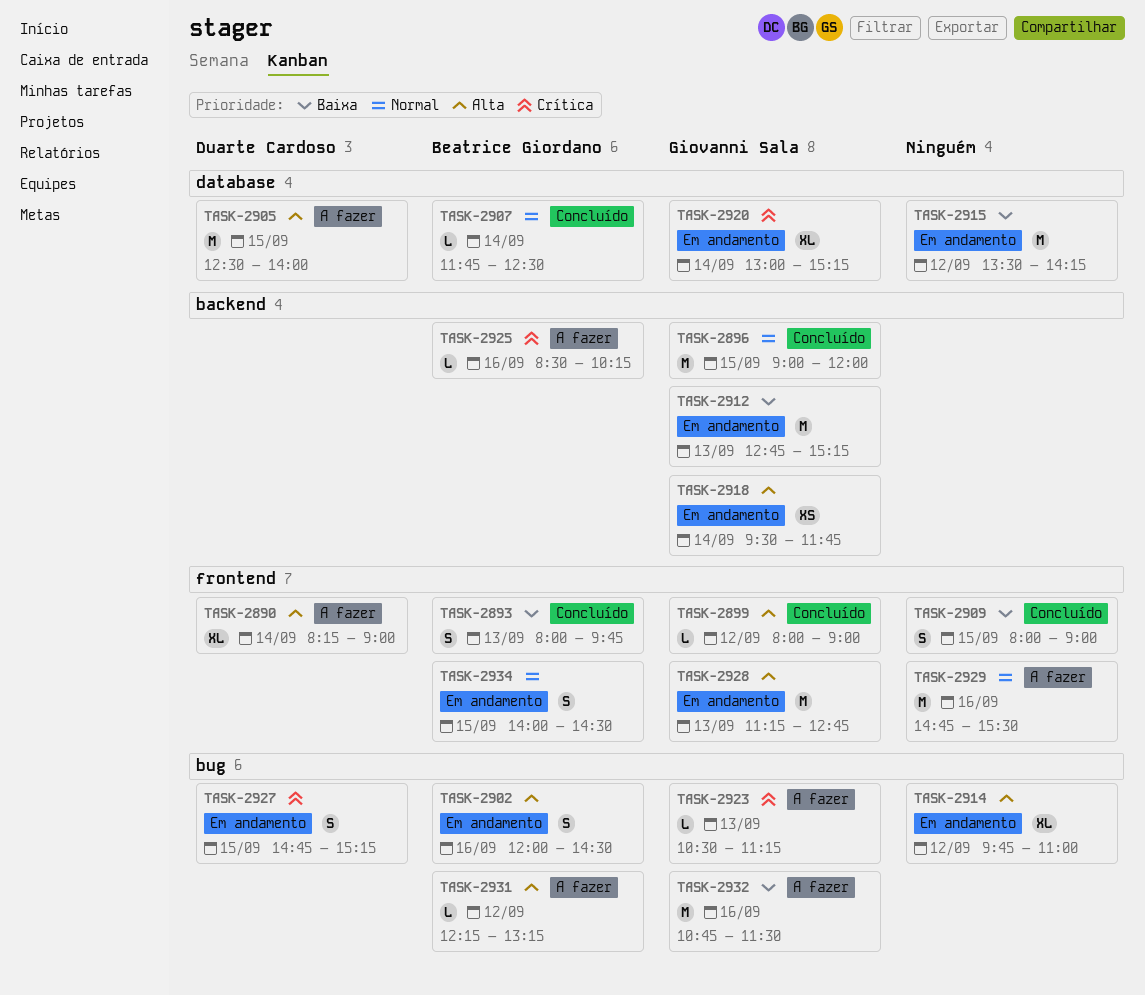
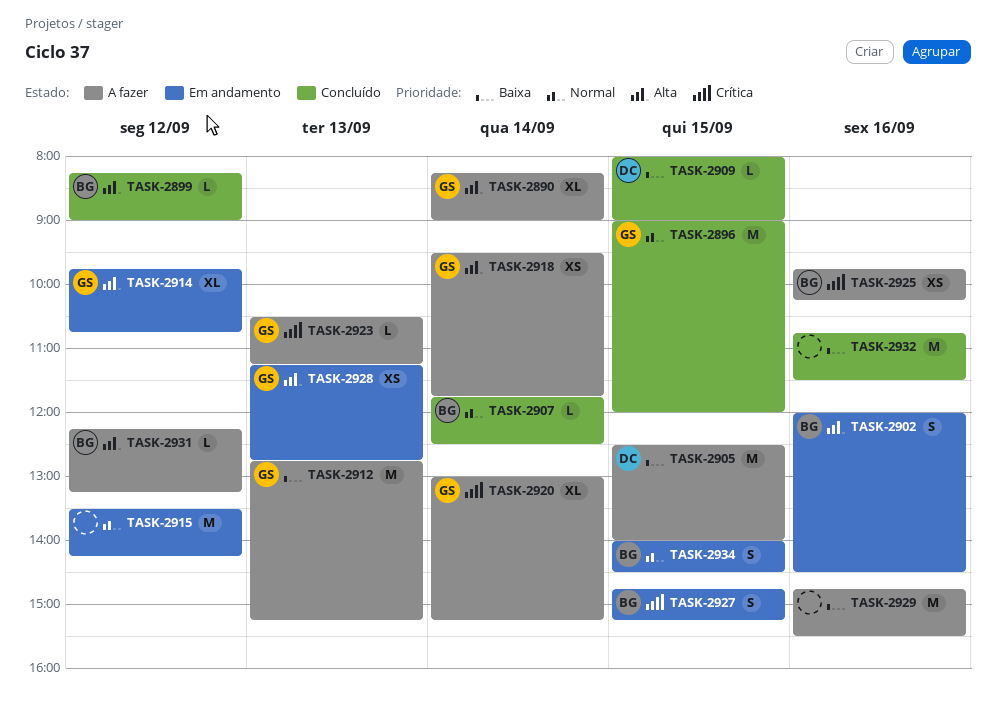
TASK-2890, owner: Duarte Cardoso -> Giovanni Sala
TASK-2893: present -> none
TASK-2899, owner: Giovanni Sala -> Beatrice Giordano
TASK-2899, begins: 08:00 -> 08:15
TASK-2905, priority: Alta -> Baixa
TASK-2909, owner: none -> Duarte Cardoso
TASK-2909, estimate: S -> L
TASK-2912, status: Em andamento -> A fazer
TASK-2914, owner: none -> Giovanni Sala
TASK-2914, ends: 11:00 -> 10:45
TASK-2915, priority: Baixa -> Normal
TASK-2918, status: Em andamento -> A fazer
TASK-2920, status: Em andamento -> A fazer
TASK-2925, estimate: L -> XS
TASK-2925, begins: 08:30 -> 09:45
TASK-2927, owner: Duarte Cardoso -> Beatrice Giordano
TASK-2928, estimate: M -> XS
TASK-2929, priority: Normal -> Baixa
TASK-2932, status: A fazer -> Concluído
TASK-2932, owner: Giovanni Sala -> none

